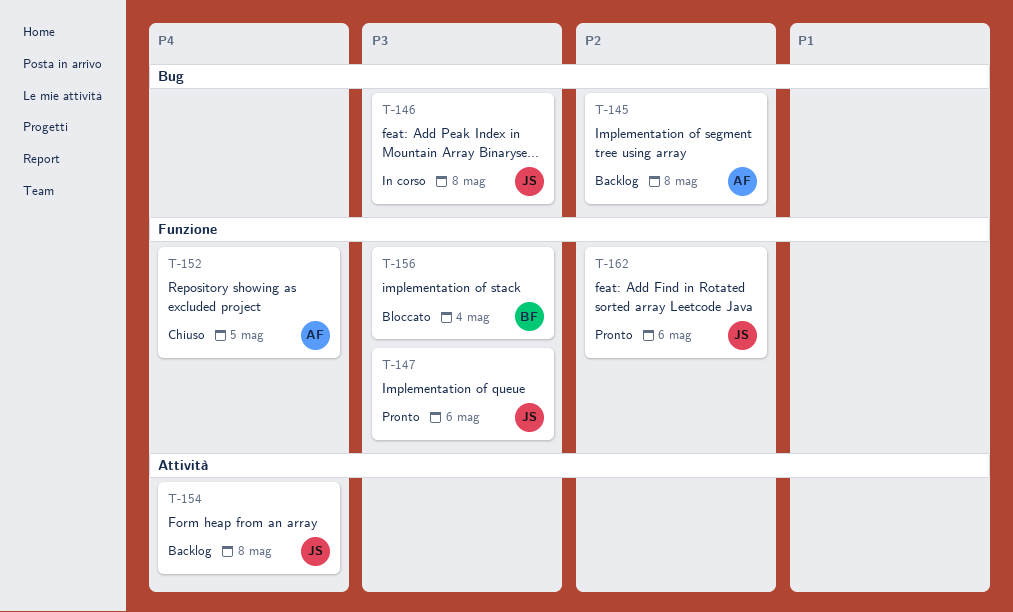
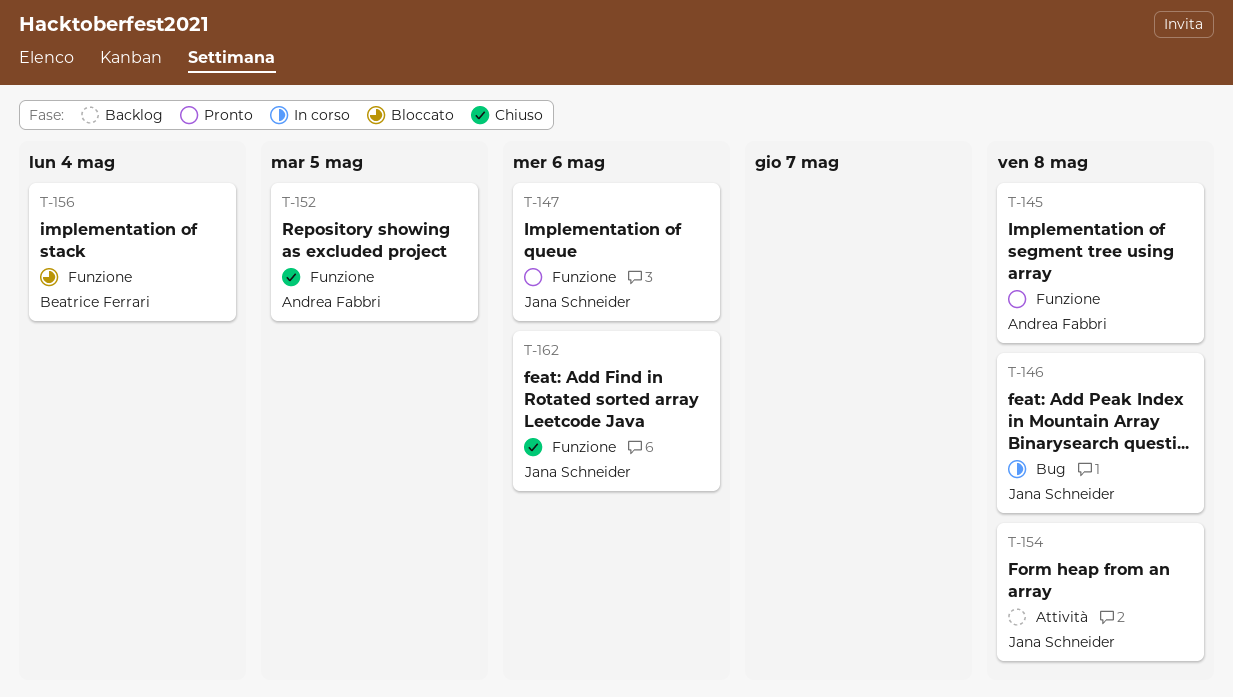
T-145, status: Backlog -> Pronto
T-145, label: Bug -> Funzione
T-162, status: Pronto -> Chiuso

